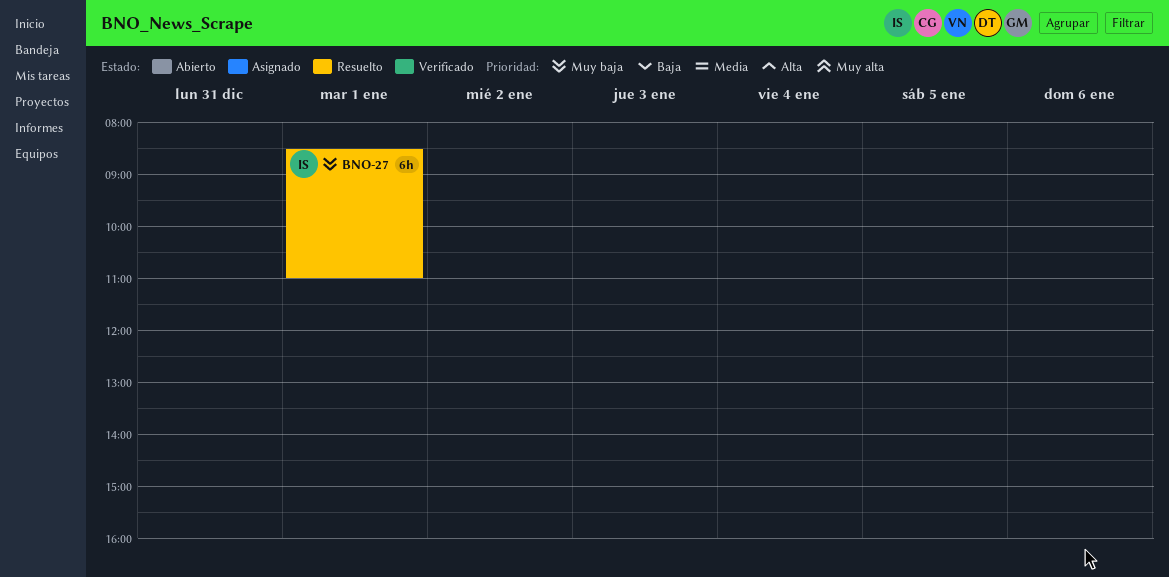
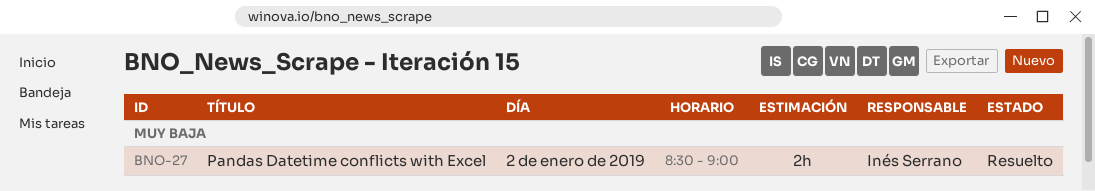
BNO-27, estimate: 6h -> 2h
BNO-27, day: Jan 1 -> Jan 2
BNO-27, ends: 11:00 -> 09:00

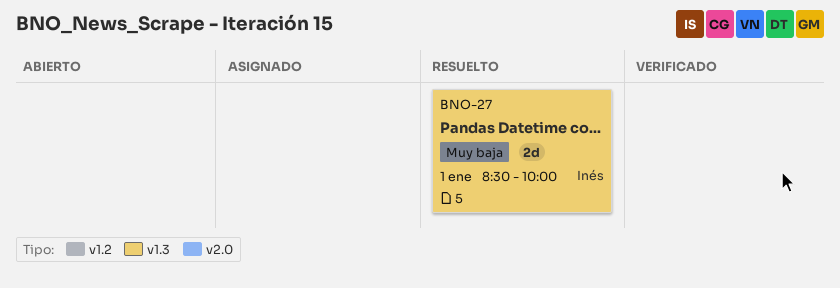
BNO-27, estimate: 2h -> 2d
BNO-27, day: Jan 2 -> Jan 1
BNO-27, ends: 09:00 -> 10:00

